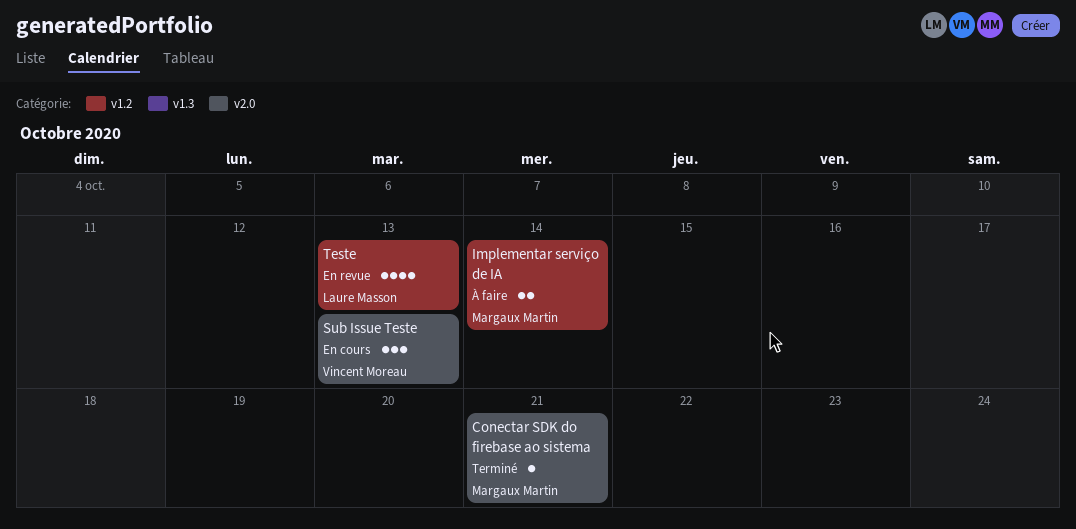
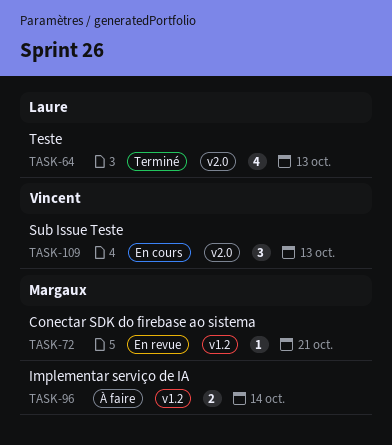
Conectar SDK do firebase ao sistema, status: Terminé -> En revue
Conectar SDK do firebase ao sistema, label: v2.0 -> v1.2
Teste, status: En revue -> Terminé
Teste, label: v1.2 -> v2.0

